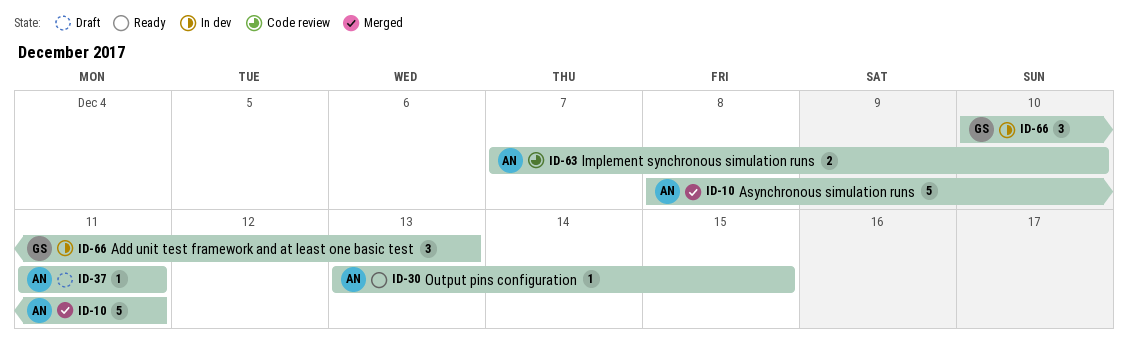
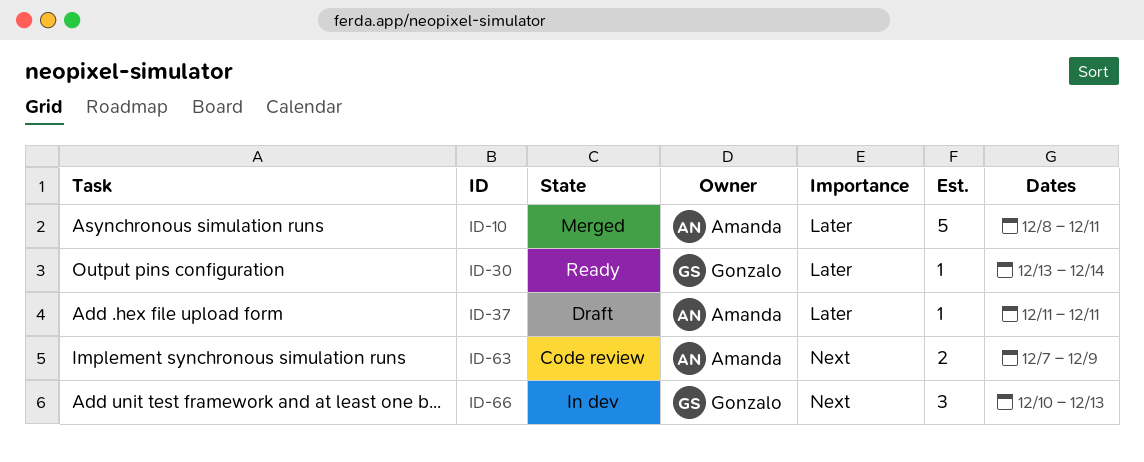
ID-30, owner: Amanda -> Gonzalo
ID-30, due: Dec 15 -> Dec 14
ID-63, due: Dec 10 -> Dec 9

